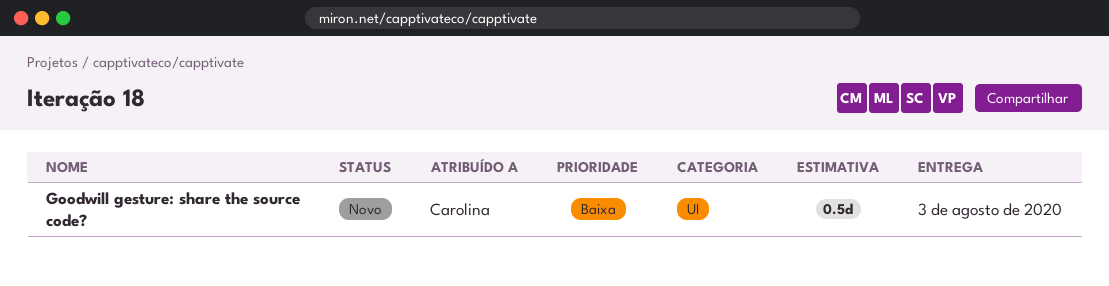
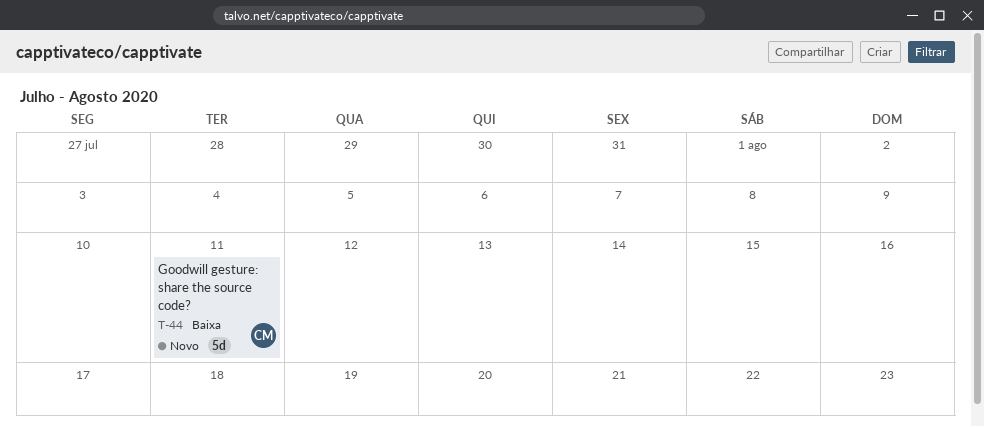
Goodwill gesture: share the source code?, estimate: 0.5d -> 5d
Goodwill gesture: share the source code?, due: Aug 3 -> Aug 11

